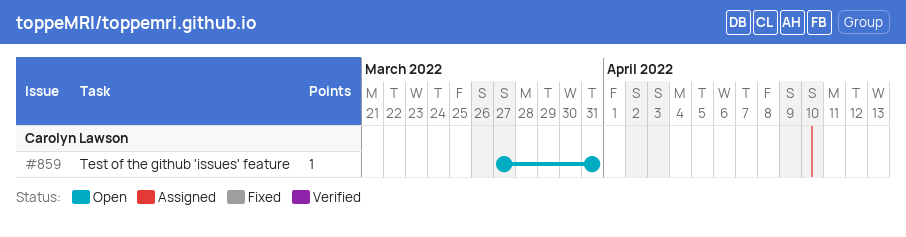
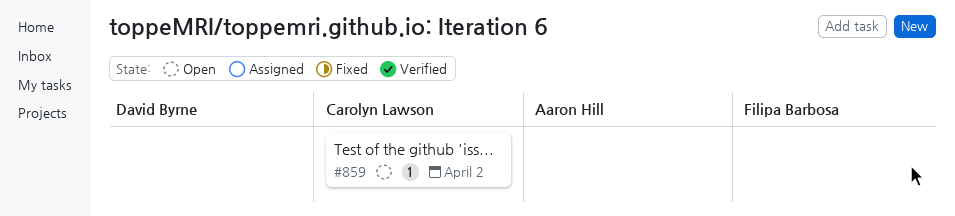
#859, due: Mar 31 -> Apr 2

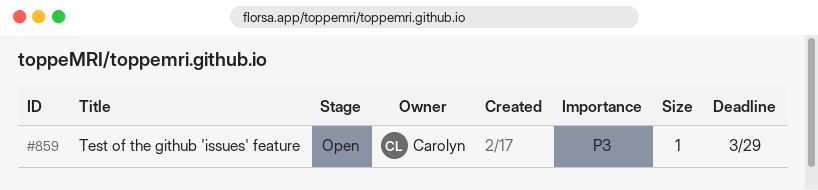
#859, due: Apr 2 -> Mar 29

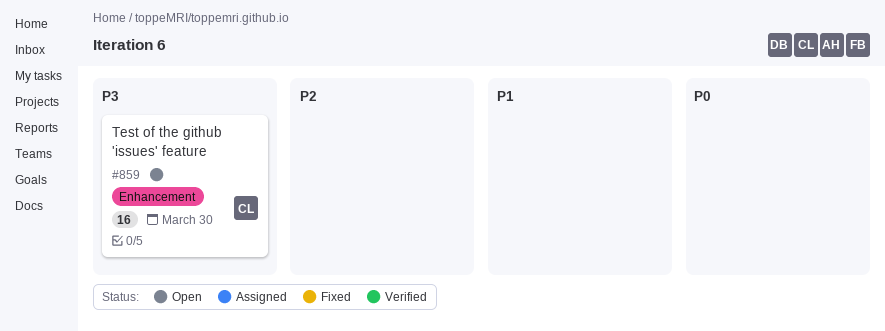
#859, estimate: 1 -> 16
#859, due: Mar 29 -> Mar 30

